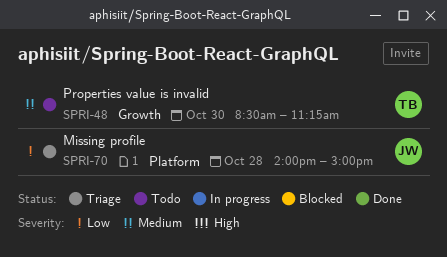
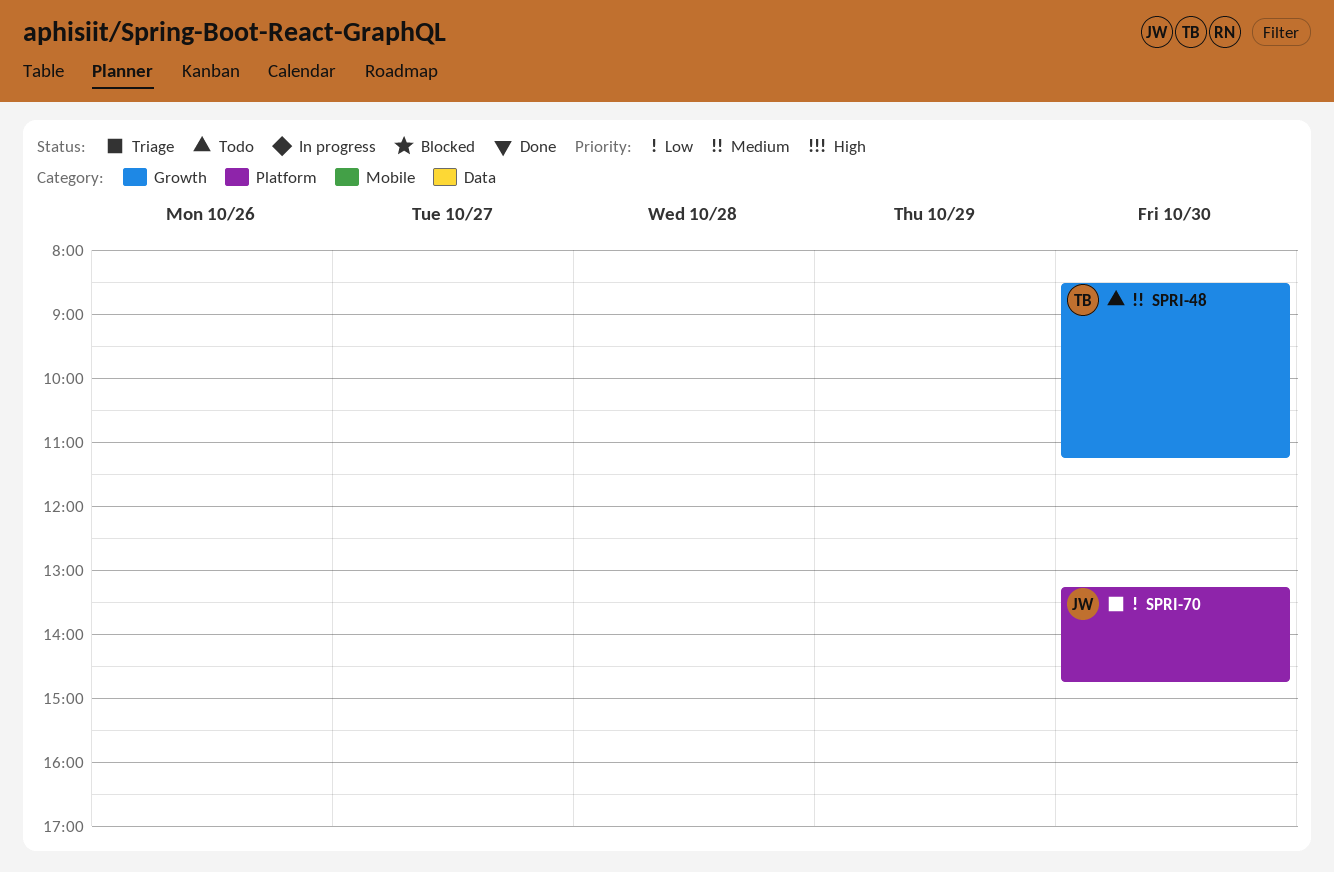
SPRI-70, day: Oct 28 -> Oct 30
SPRI-70, begins: 14:00 -> 13:15
SPRI-70, ends: 15:00 -> 14:45

